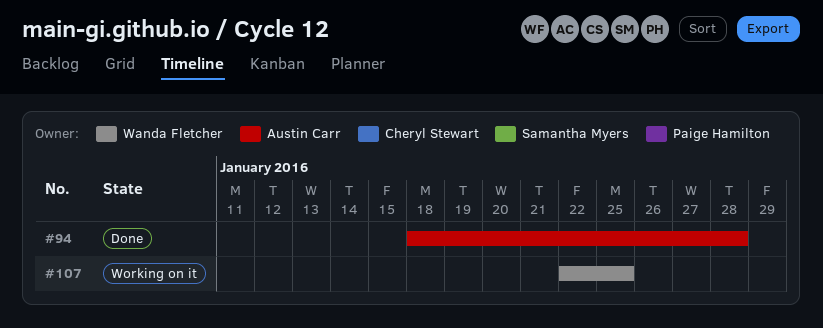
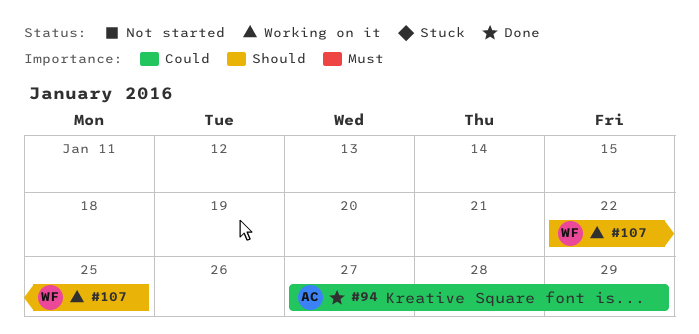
#94, start: Jan 18 -> Jan 27
#94, due: Jan 28 -> Jan 29

